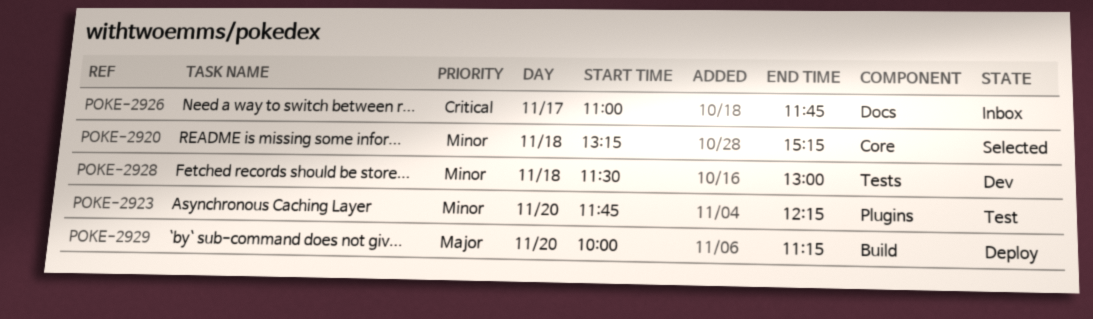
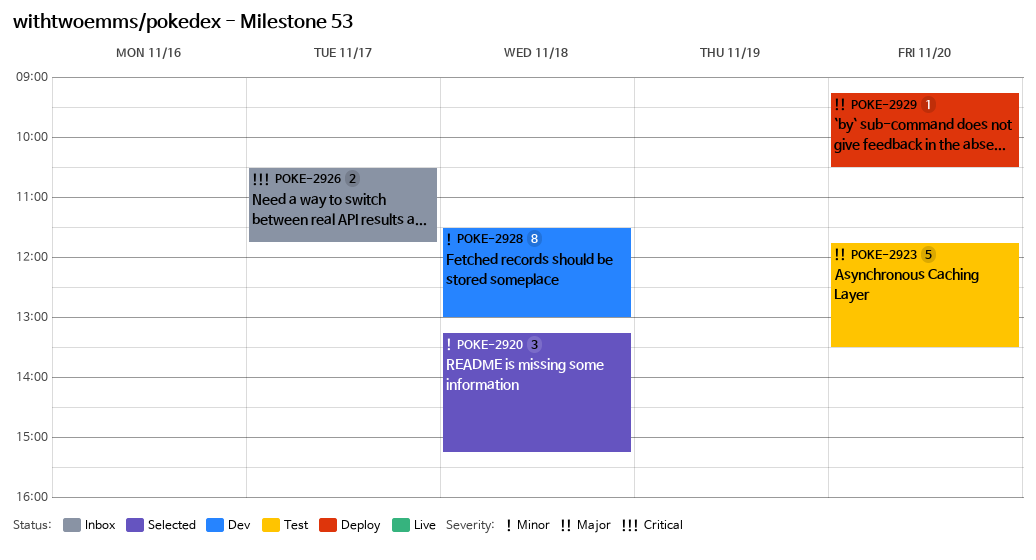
POKE-2923, priority: Minor -> Major
POKE-2923, ends: 12:15 -> 13:30
POKE-2926, begins: 11:00 -> 10:30
POKE-2929, begins: 10:00 -> 09:15
POKE-2929, ends: 11:15 -> 10:30

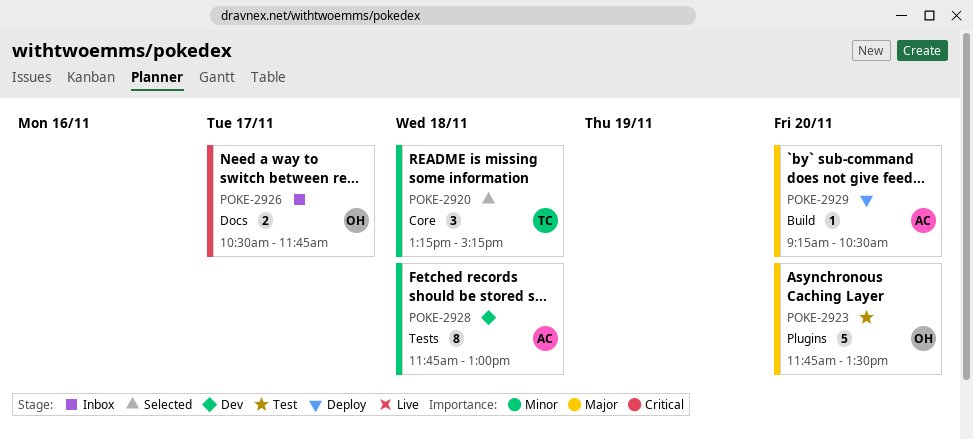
POKE-2928, begins: 11:30 -> 11:45

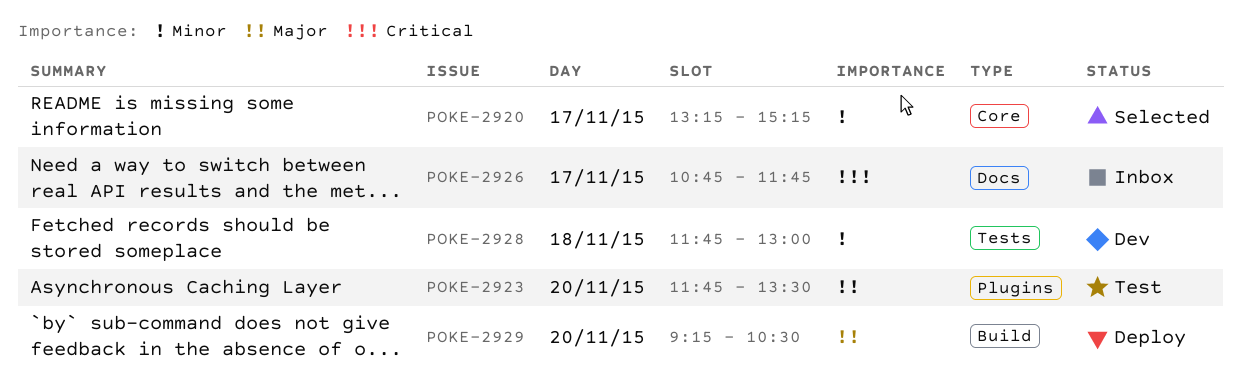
POKE-2920, day: Nov 18 -> Nov 17
POKE-2926, begins: 10:30 -> 10:45

